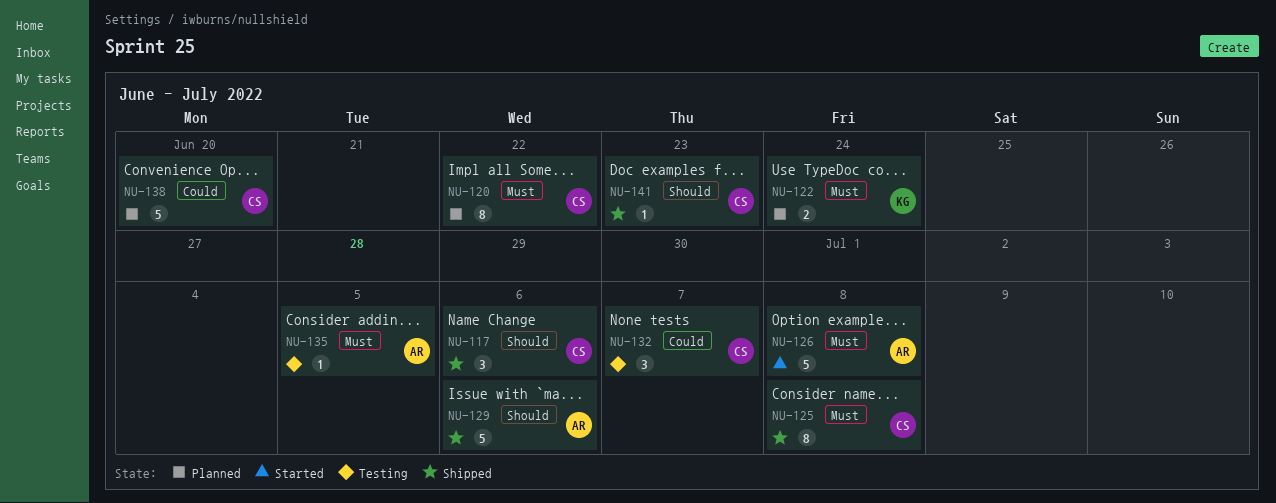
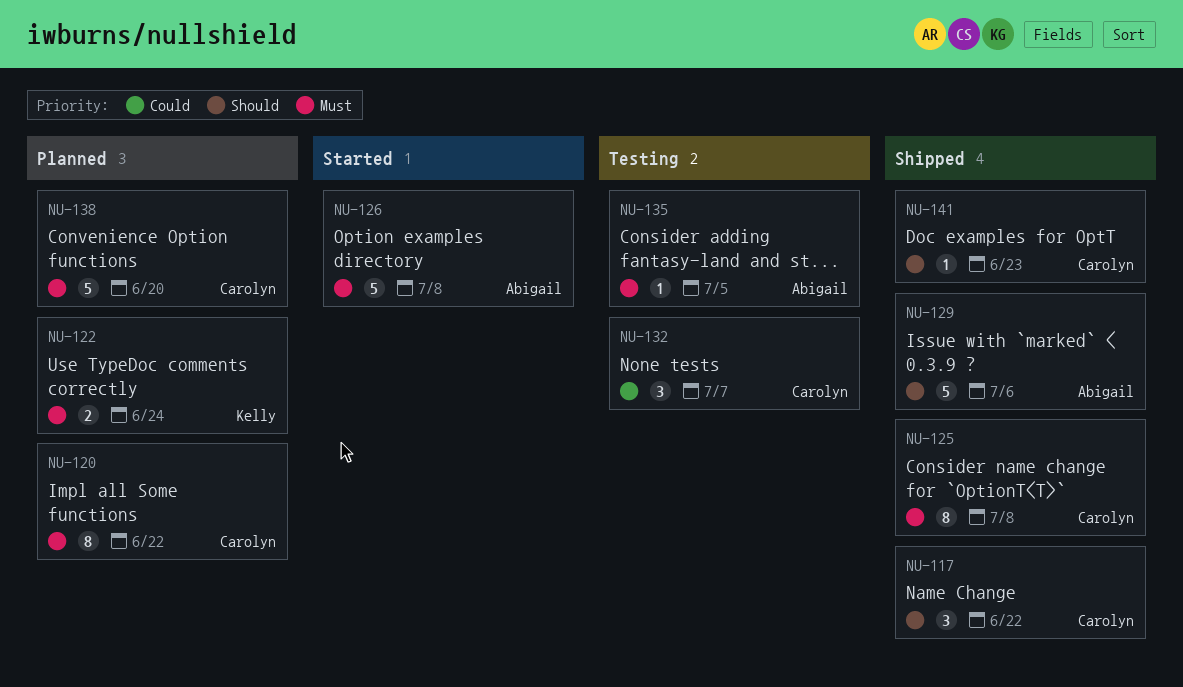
NU-117, due: Jul 6 -> Jun 22
NU-138, priority: Could -> Must

